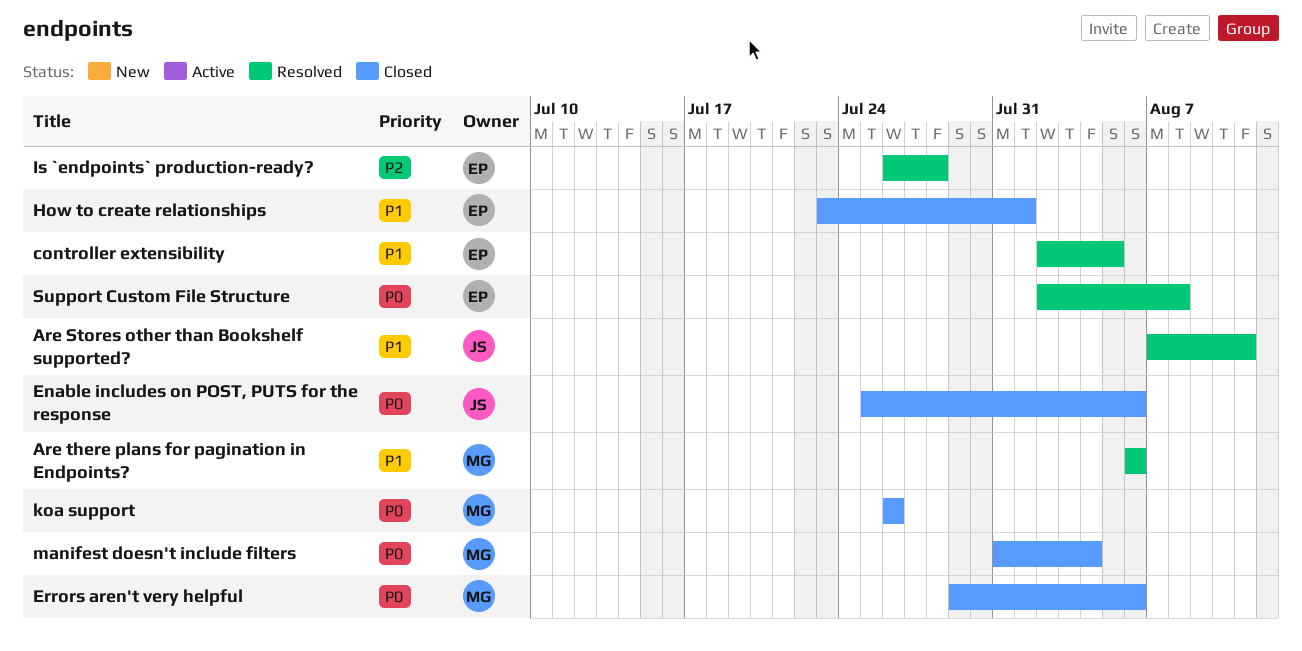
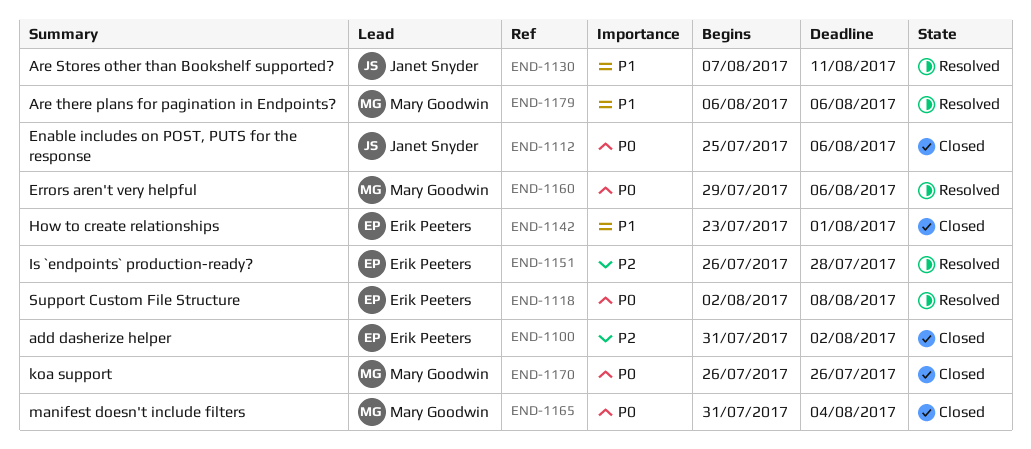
add dasherize helper: none -> present
controller extensibility: present -> none
Errors aren't very helpful, status: Closed -> Resolved

